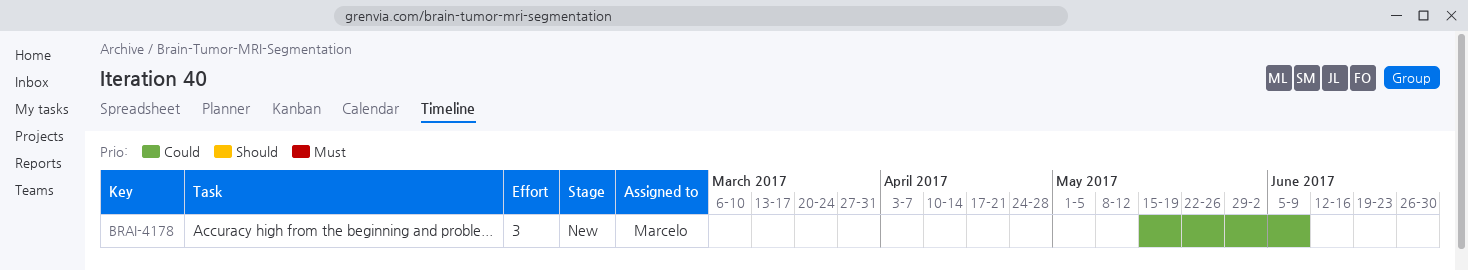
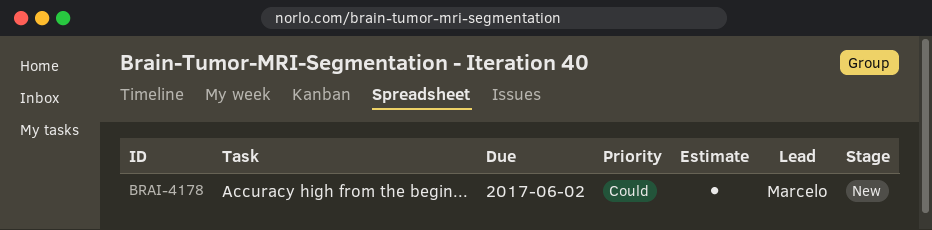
BRAI-4178, estimate: 3 -> 1
BRAI-4178, due: Jun 9 -> Jun 2

